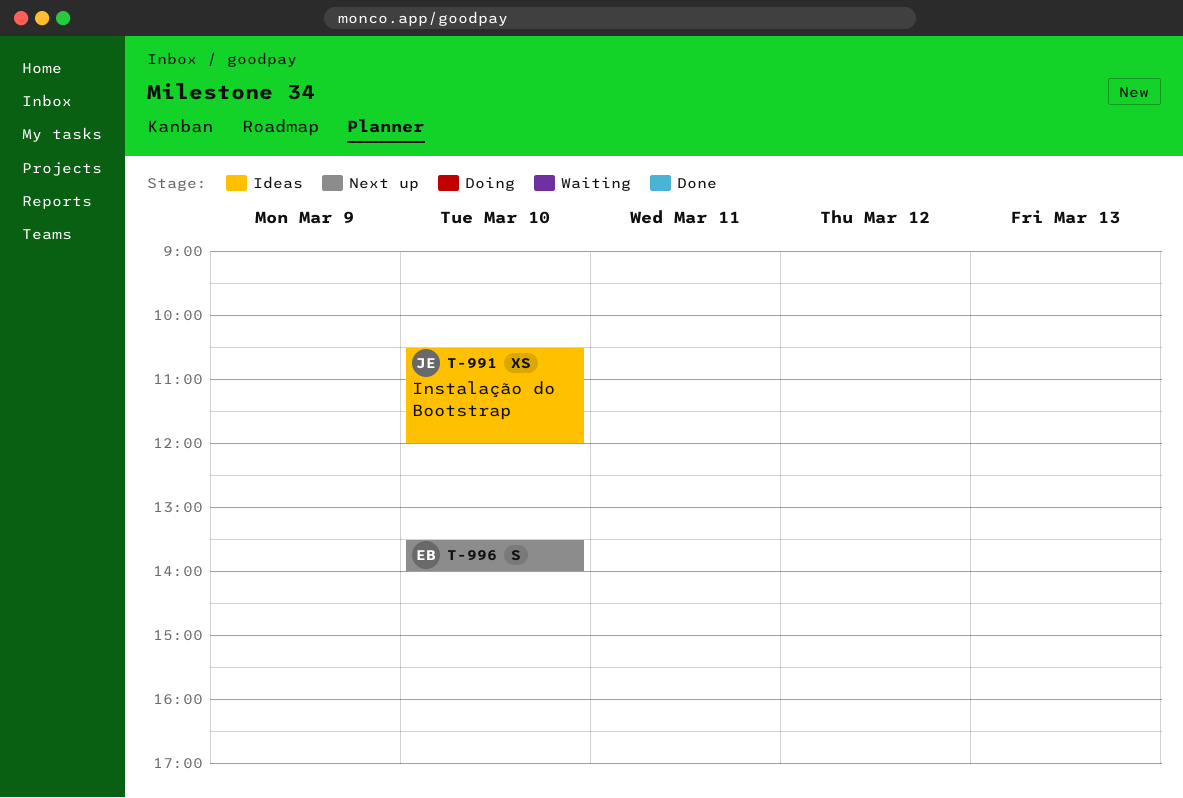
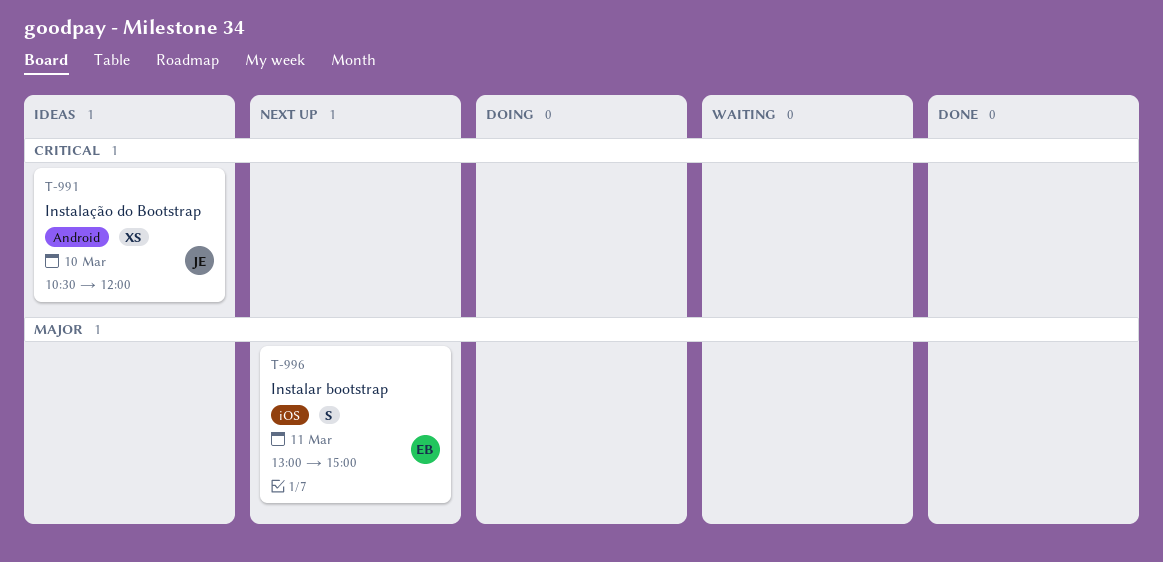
T-996, day: Mar 10 -> Mar 11
T-996, begins: 13:30 -> 13:00
T-996, ends: 14:00 -> 15:00

